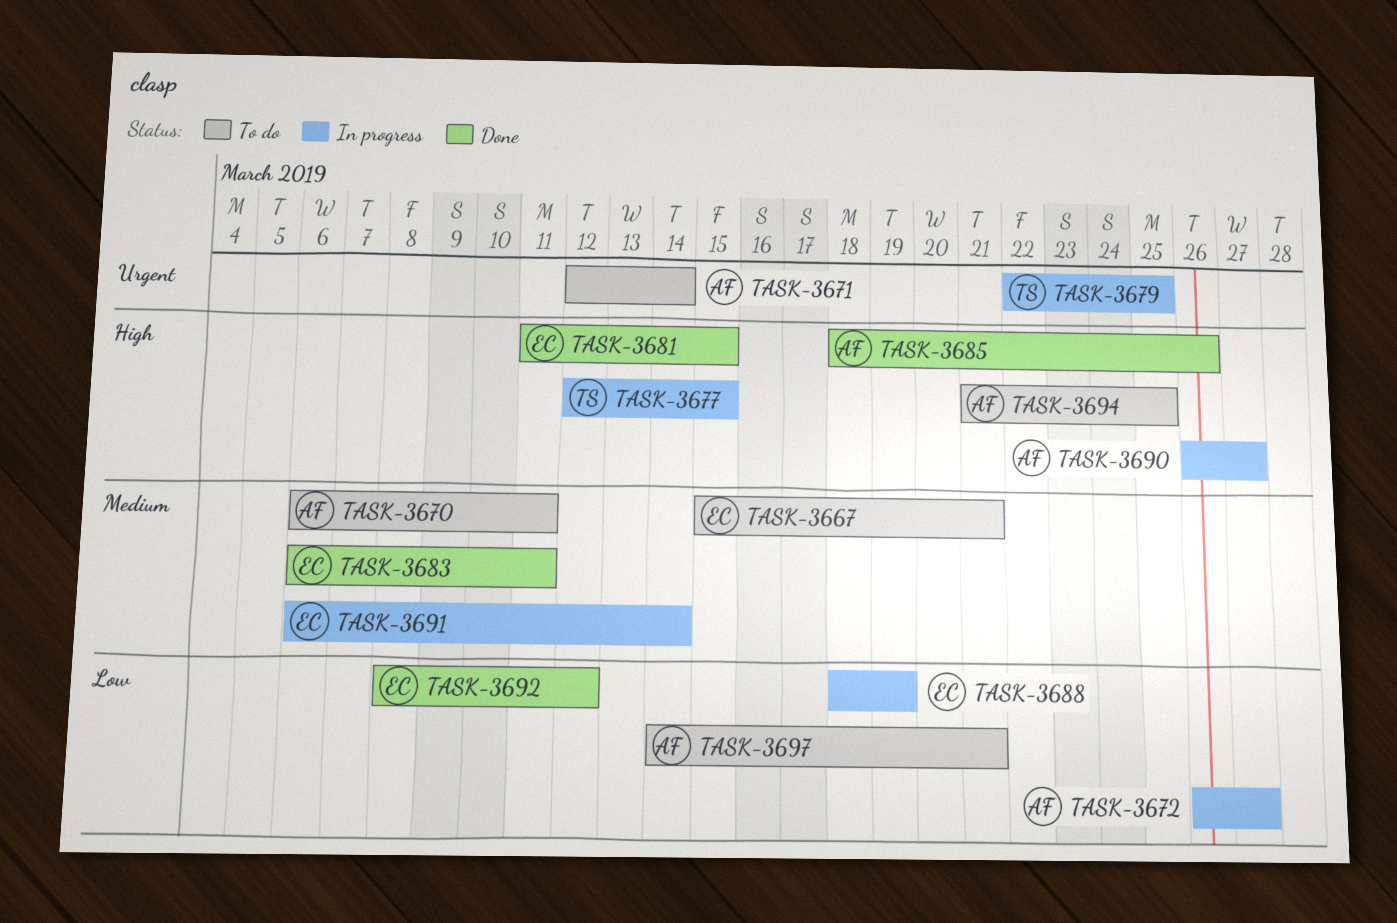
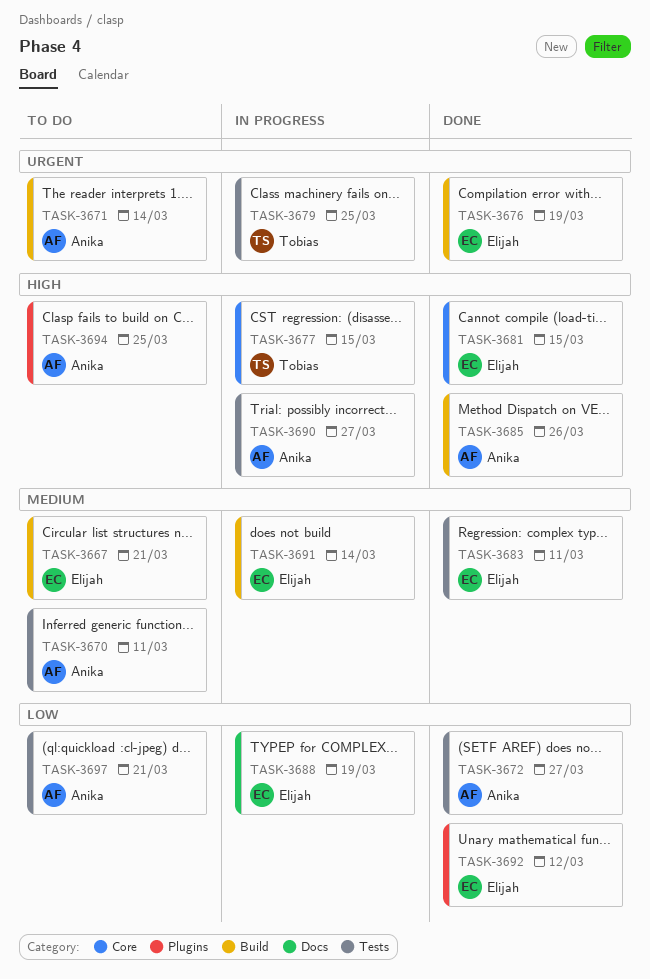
TASK-3672, status: In progress -> Done
TASK-3676: none -> present

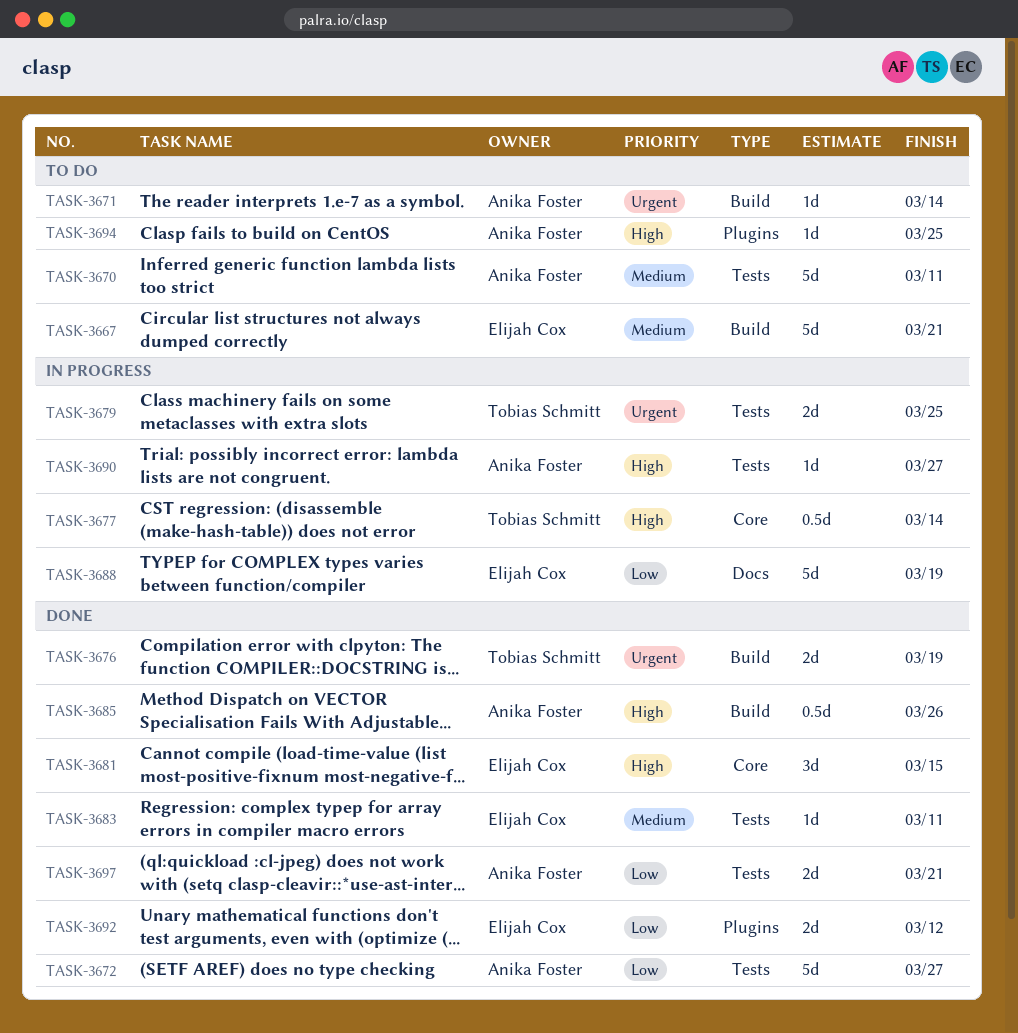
TASK-3676, owner: Elijah Cox -> Tobias Schmitt
TASK-3677, due: Mar 15 -> Mar 14
TASK-3691: present -> none
TASK-3697, status: To do -> Done

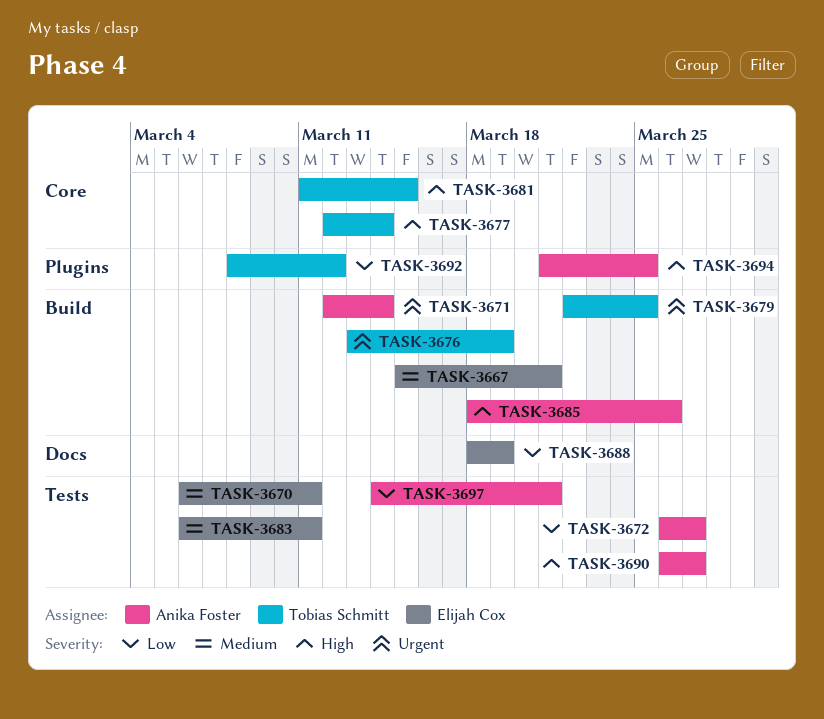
TASK-3670, owner: Anika Foster -> Elijah Cox
TASK-3679, label: Tests -> Build
TASK-3681, owner: Elijah Cox -> Tobias Schmitt
TASK-3692, owner: Elijah Cox -> Tobias Schmitt

